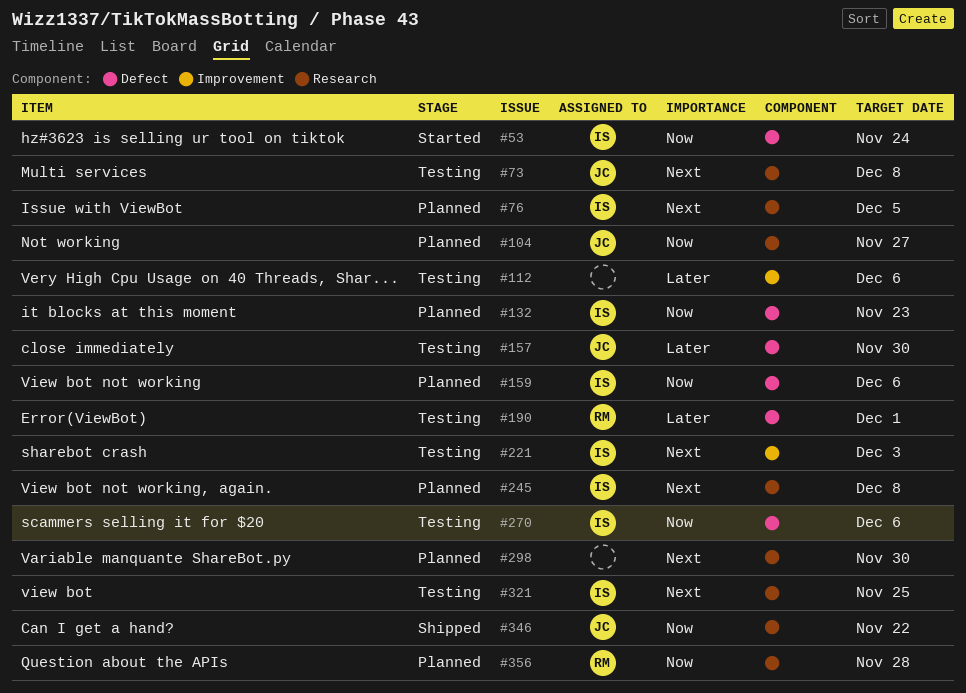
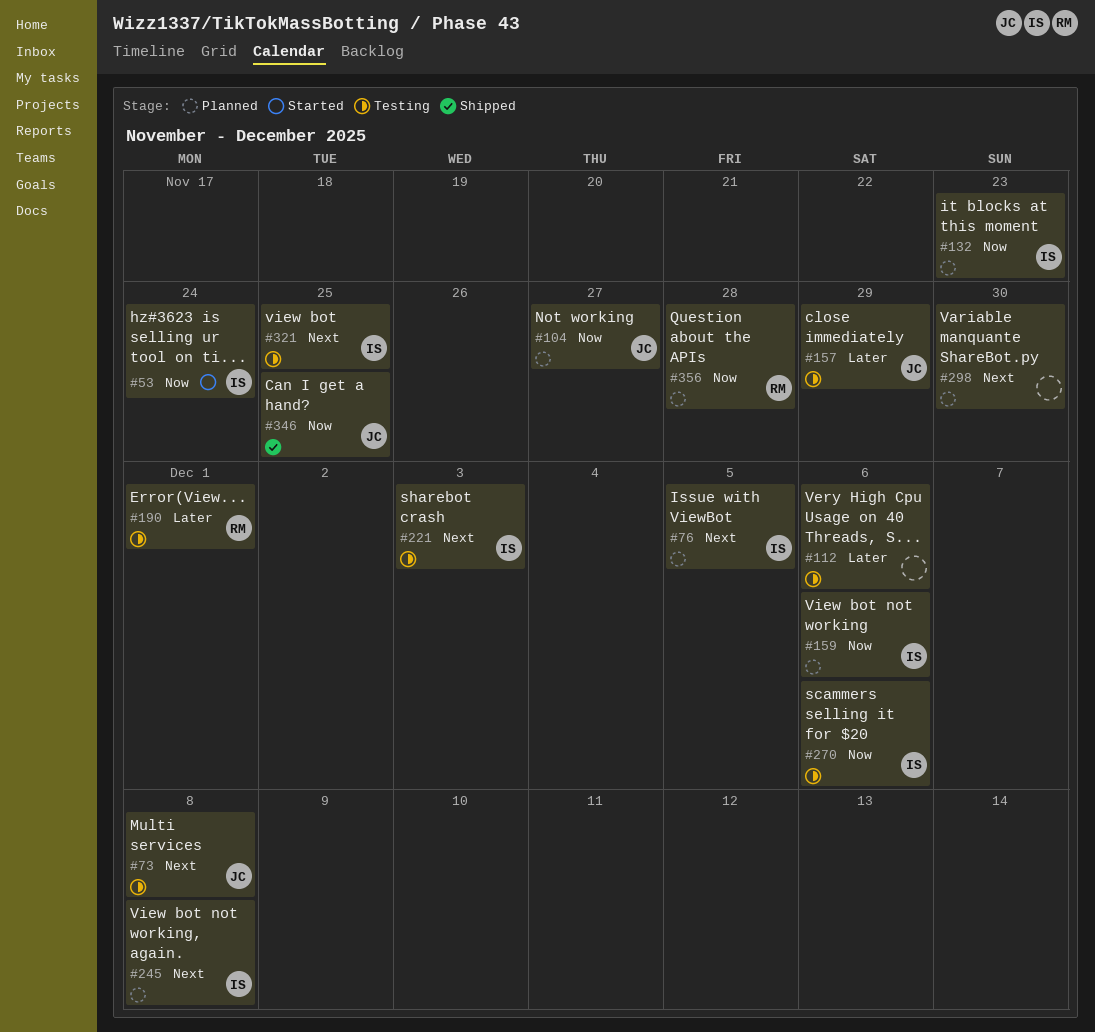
#157, due: Nov 30 -> Nov 29
#346, due: Nov 22 -> Nov 25

